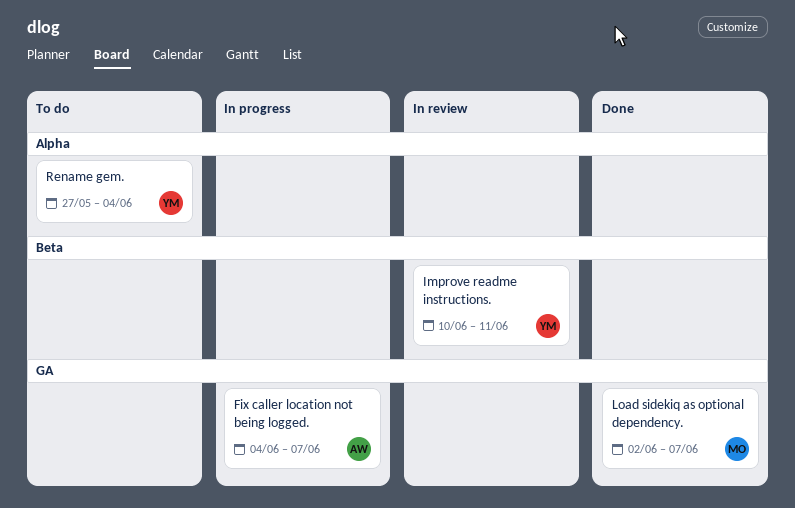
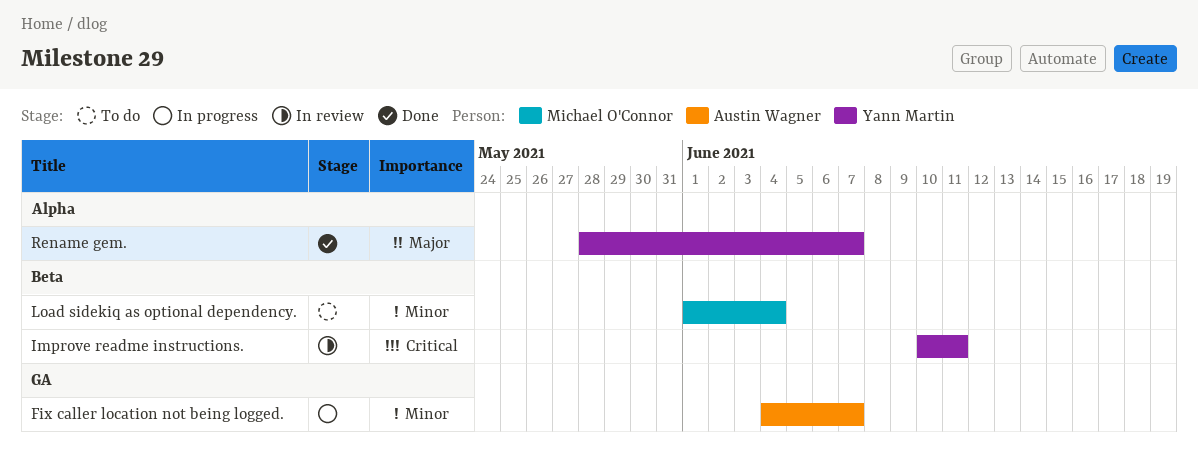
Load sidekiq as optional dependency., status: Done -> To do
Load sidekiq as optional dependency., label: GA -> Beta
Load sidekiq as optional dependency., start: Jun 2 -> Jun 1
Load sidekiq as optional dependency., due: Jun 7 -> Jun 4
Rename gem., status: To do -> Done
Rename gem., start: May 27 -> May 28
Rename gem., due: Jun 4 -> Jun 7

